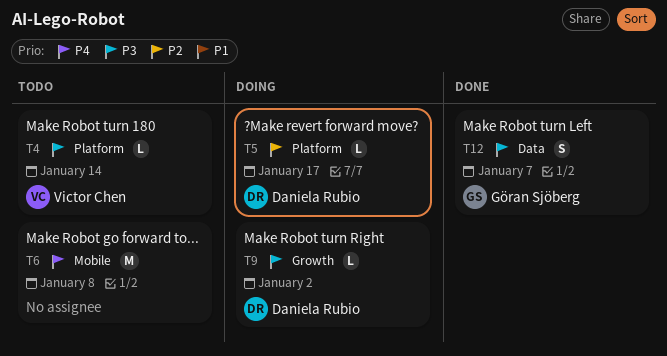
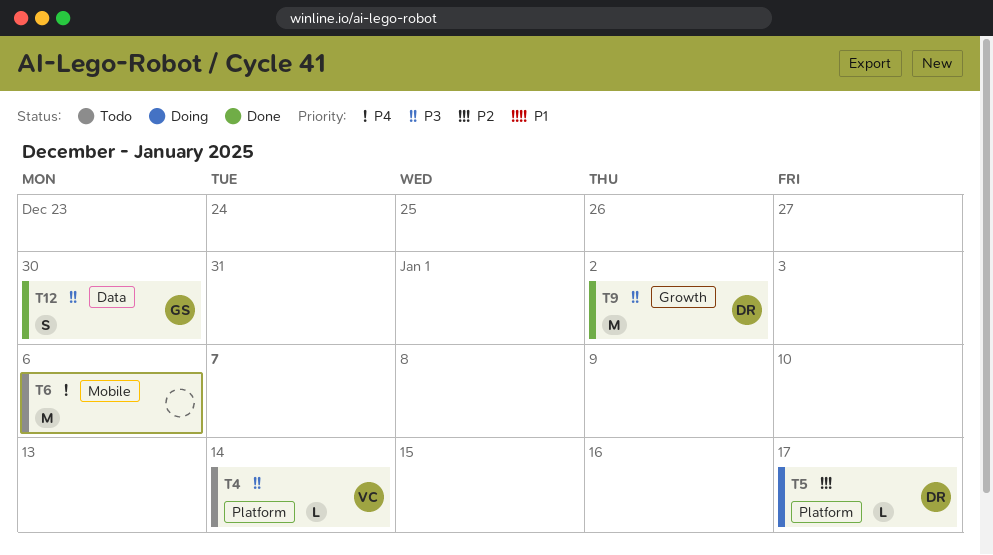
T6, due: Jan 8 -> Jan 6
T9, status: Doing -> Done
T9, estimate: L -> M
T12, due: Jan 7 -> Dec 30

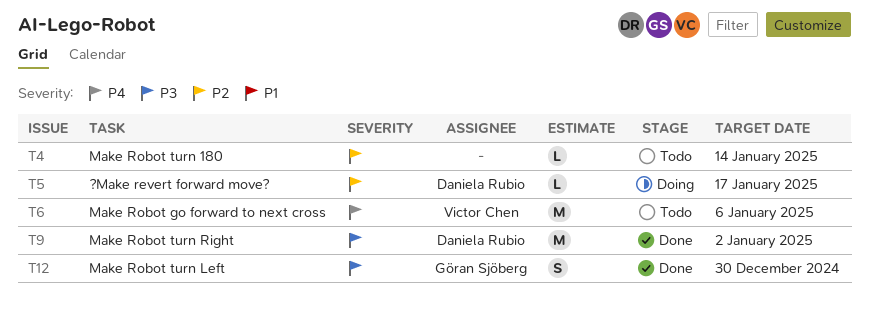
T4, owner: Victor Chen -> none
T4, priority: P3 -> P2
T6, owner: none -> Victor Chen

